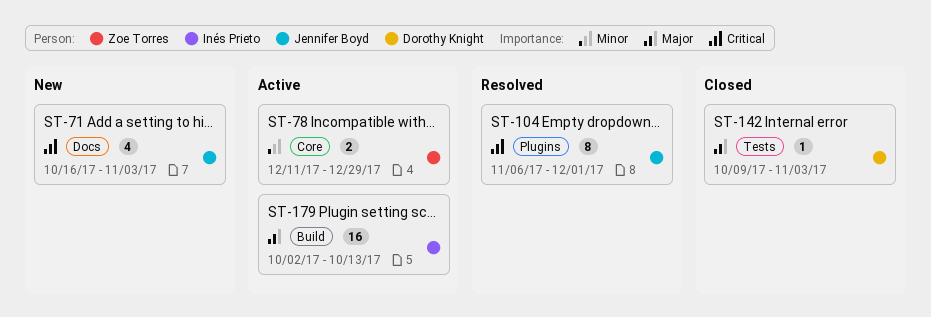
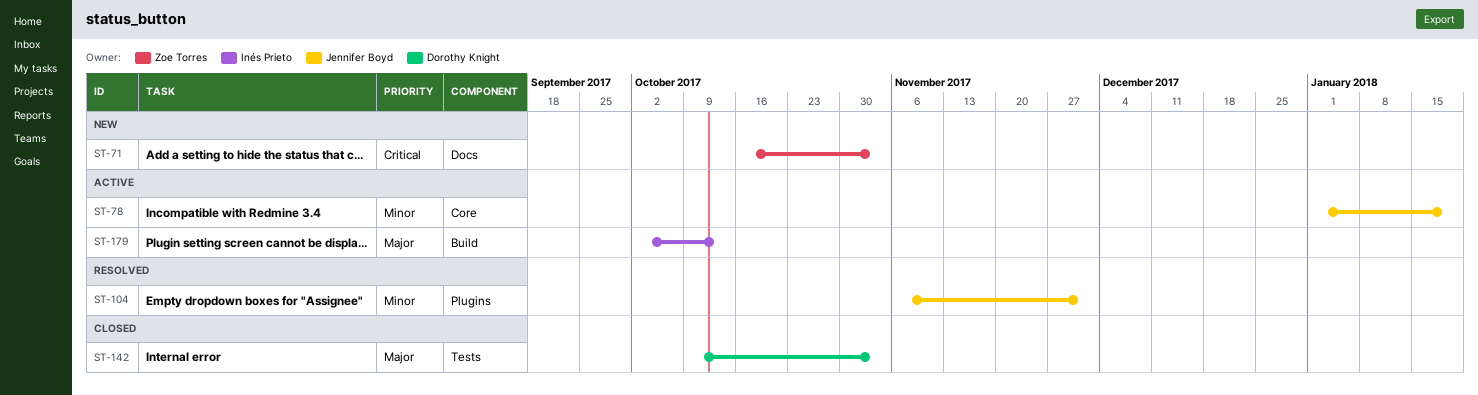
ST-71, owner: Jennifer Boyd -> Zoe Torres
ST-78, owner: Zoe Torres -> Jennifer Boyd
ST-78, start: Dec 11 -> Jan 1
ST-78, due: Dec 29 -> Jan 19
ST-104, priority: Critical -> Minor

